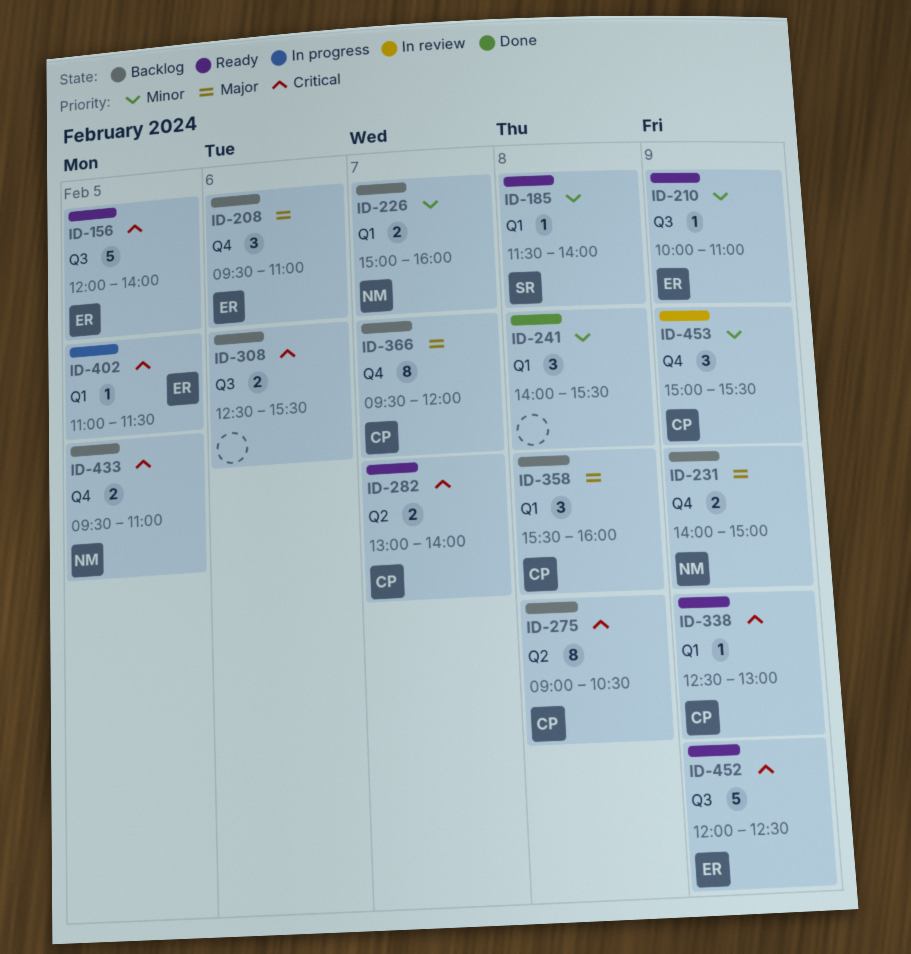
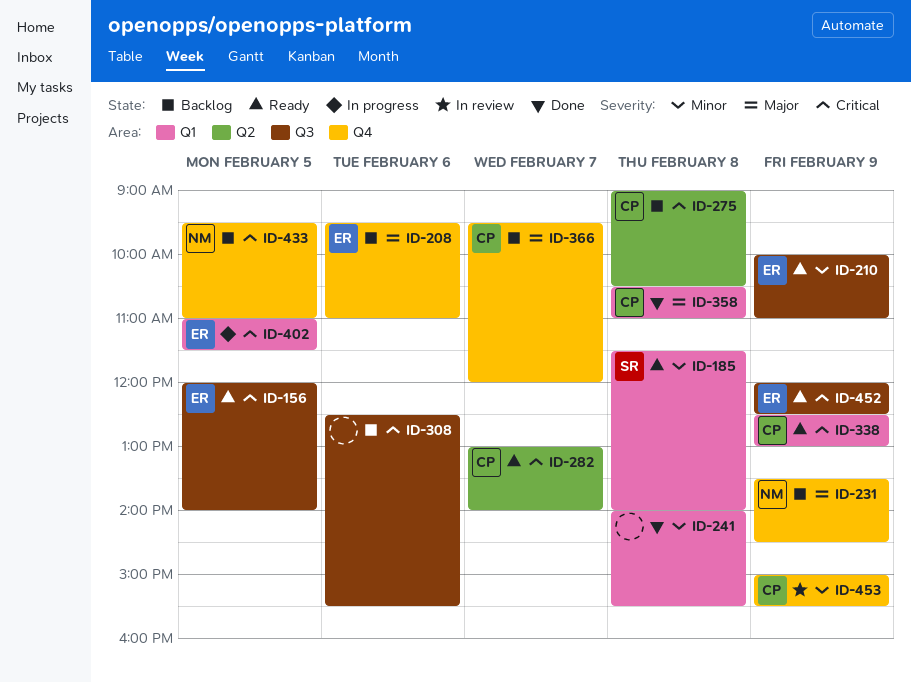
ID-226: present -> none
ID-231, begins: 14:00 -> 13:30
ID-231, ends: 15:00 -> 14:30
ID-358, status: Backlog -> Done
ID-358, begins: 15:30 -> 10:30
ID-358, ends: 16:00 -> 11:00

